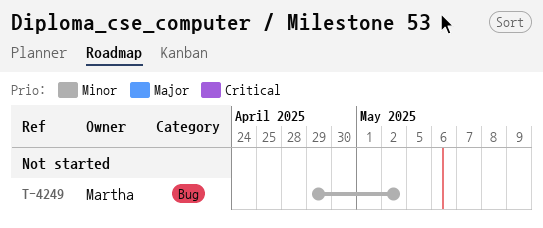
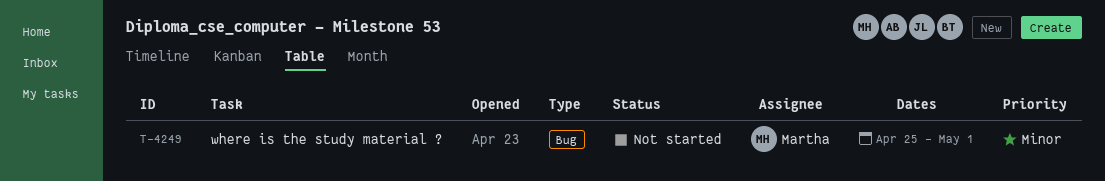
T-4249, start: Apr 29 -> Apr 25
T-4249, due: May 2 -> May 1

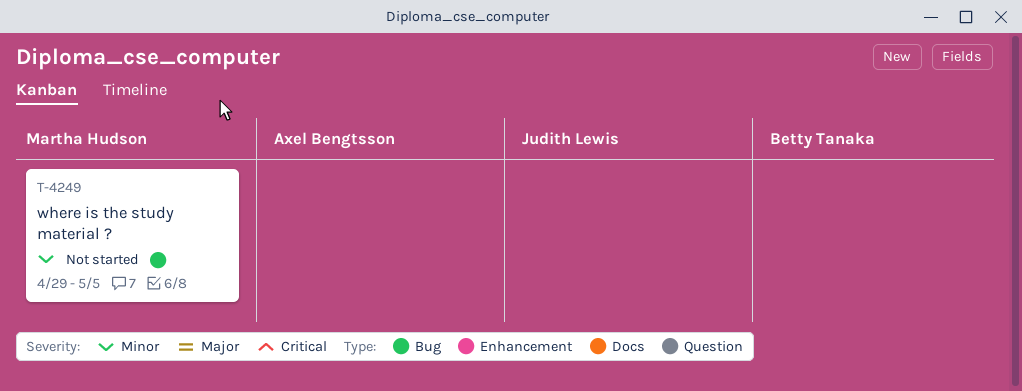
T-4249, start: Apr 25 -> Apr 29
T-4249, due: May 1 -> May 5

